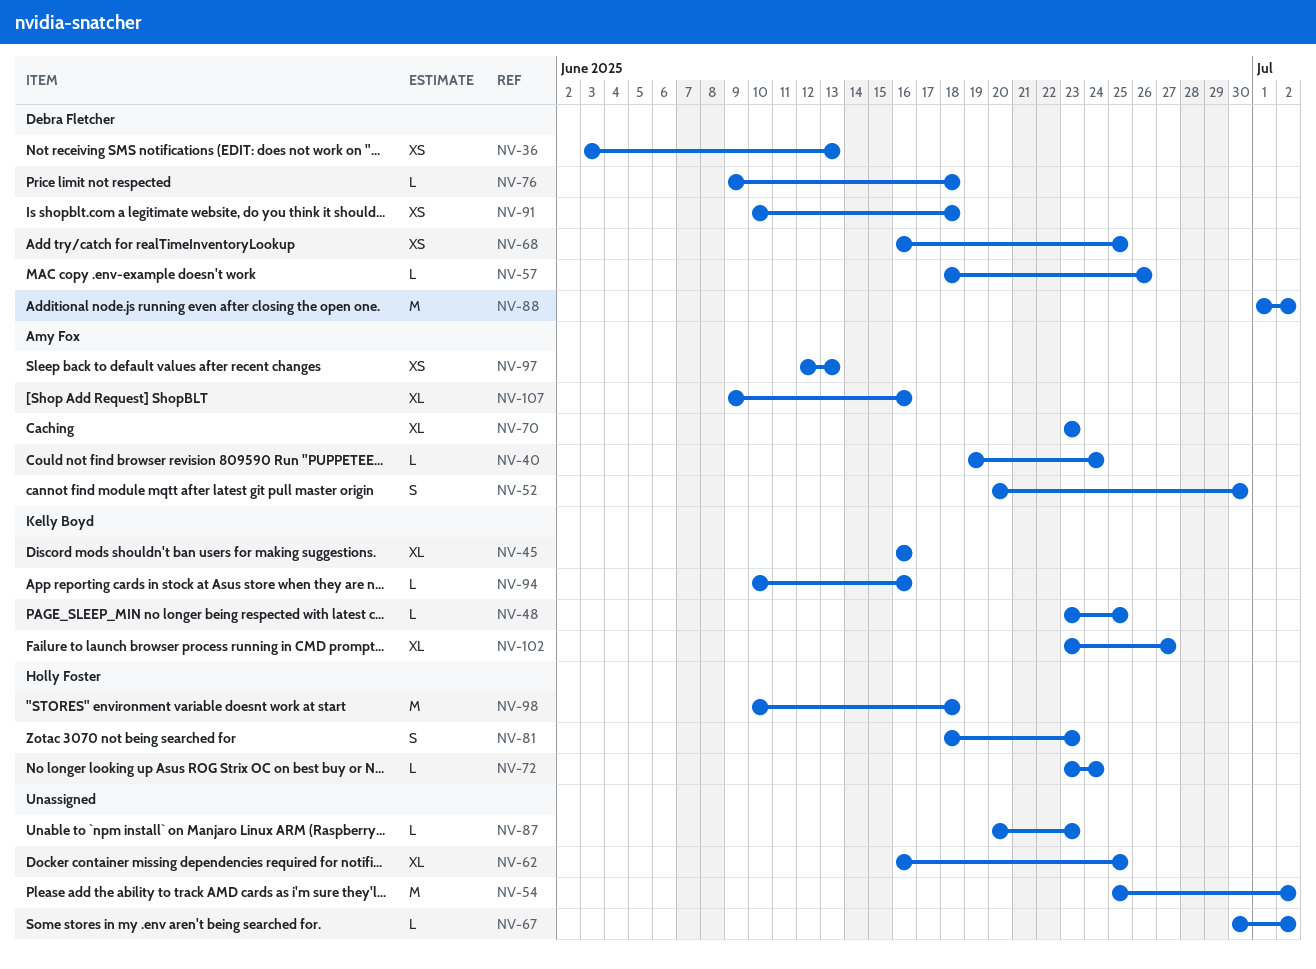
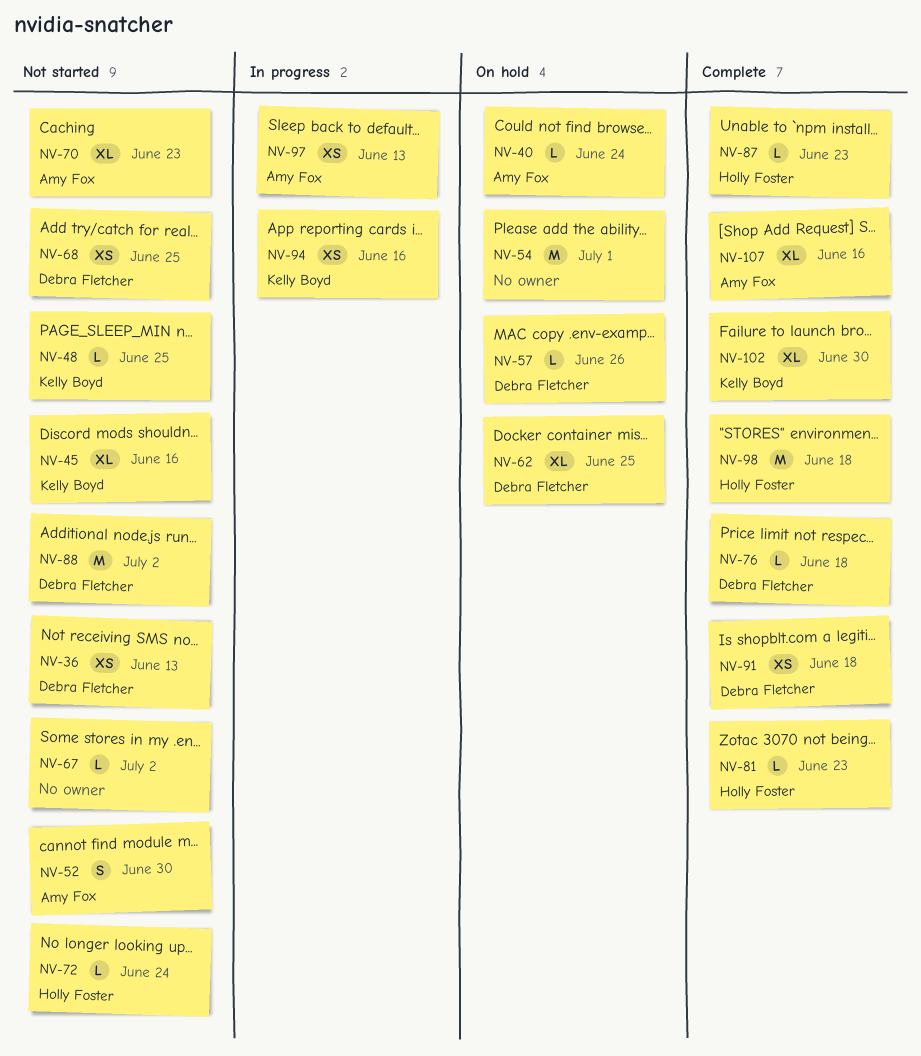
NV-54, due: Jul 2 -> Jul 1
NV-62, owner: none -> Debra Fletcher
NV-81, estimate: S -> L
NV-87, owner: none -> Holly Foster
NV-94, estimate: L -> XS
NV-102, due: Jun 27 -> Jun 30

